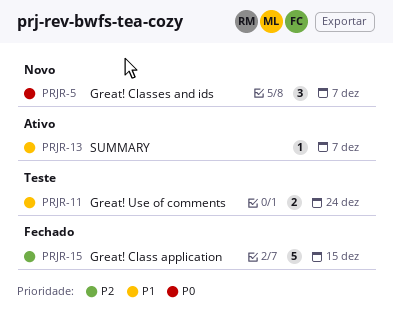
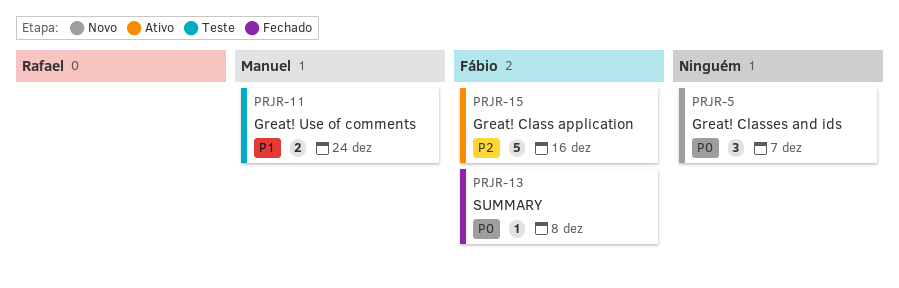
PRJR-13, status: Ativo -> Fechado
PRJR-13, priority: P1 -> P0
PRJR-13, due: Dec 7 -> Dec 8
PRJR-15, status: Fechado -> Ativo
PRJR-15, due: Dec 15 -> Dec 16

